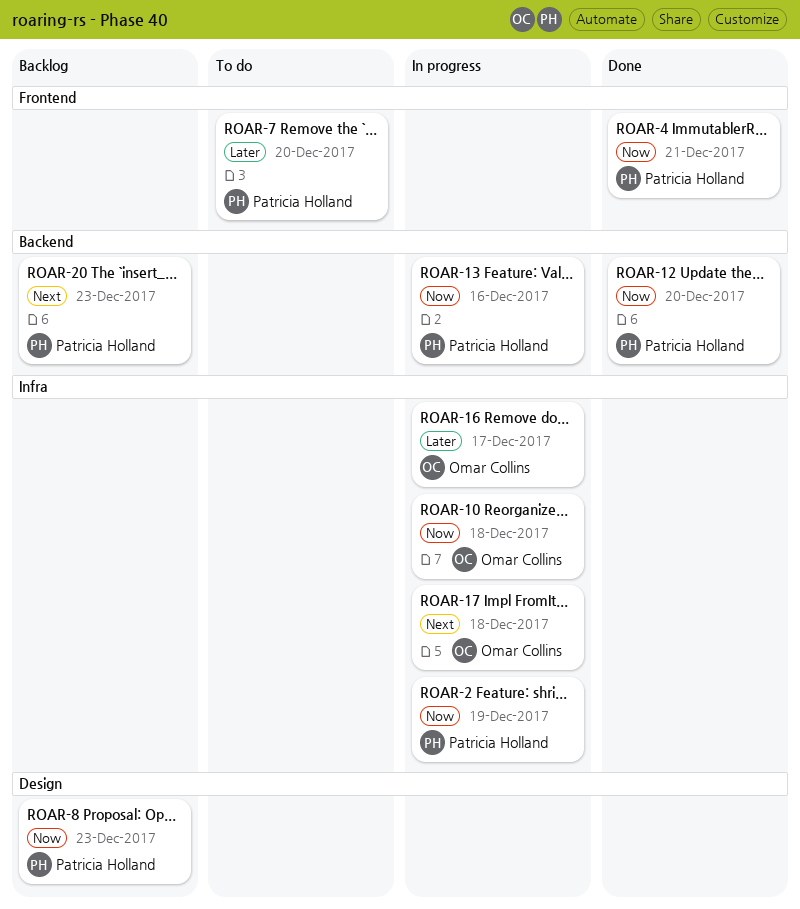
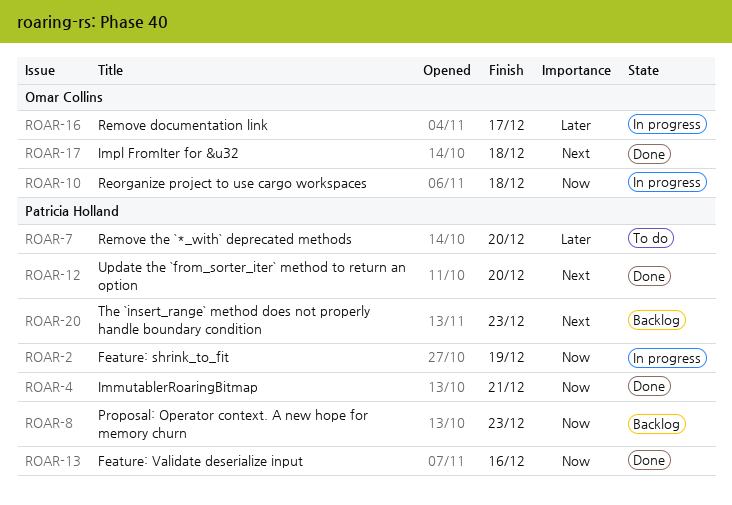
ROAR-12, priority: Now -> Next
ROAR-13, status: In progress -> Done
ROAR-17, status: In progress -> Done

